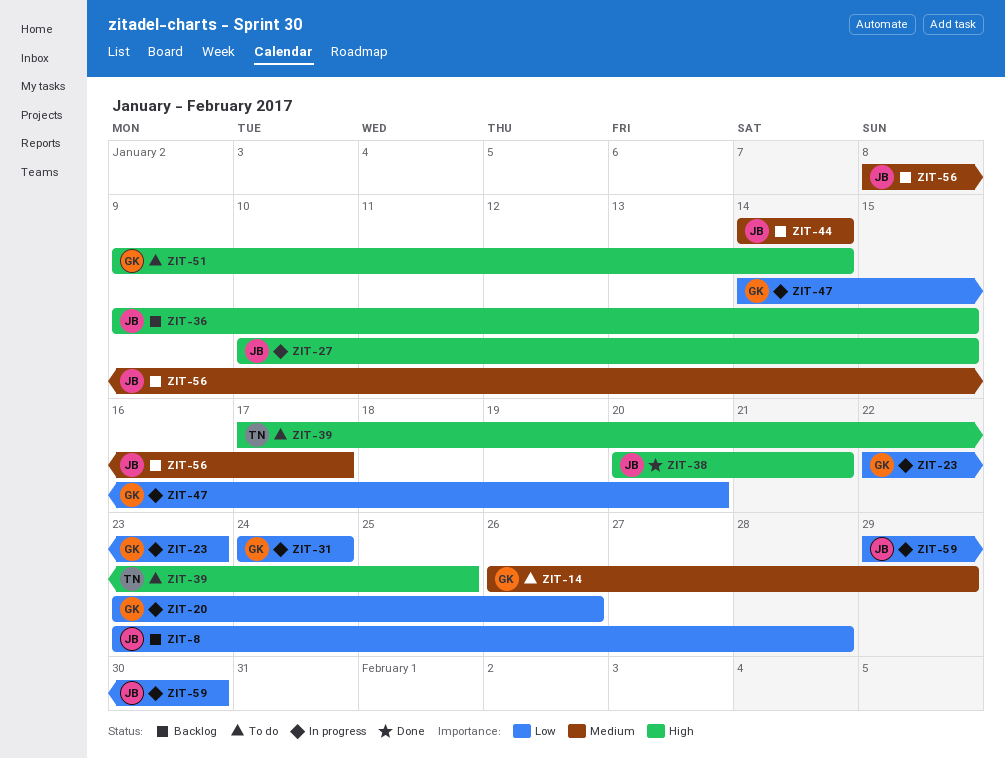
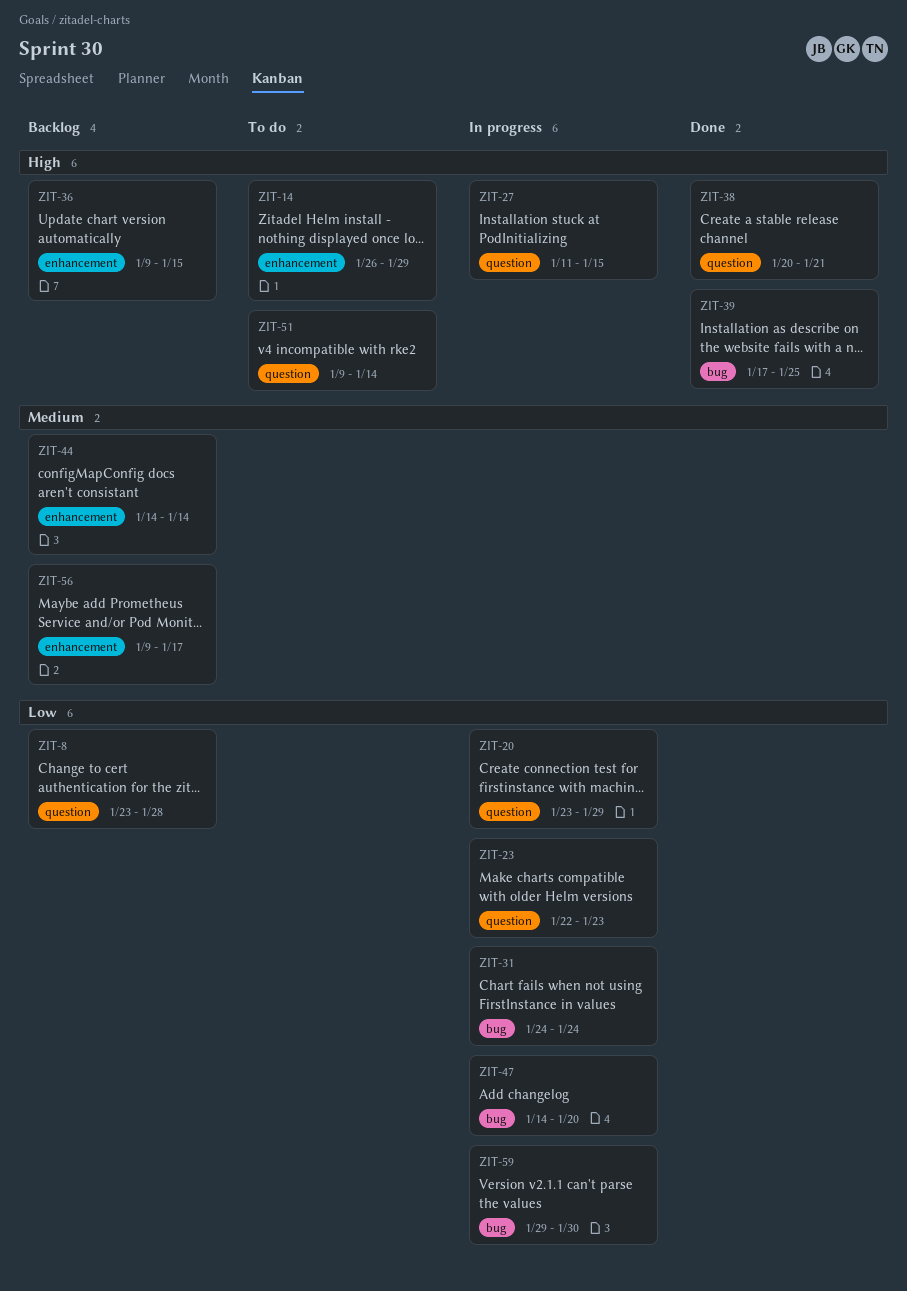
ZIT-14, priority: Medium -> High
ZIT-20, due: Jan 26 -> Jan 29
ZIT-27, start: Jan 10 -> Jan 11
ZIT-39, status: To do -> Done
ZIT-56, start: Jan 8 -> Jan 9

